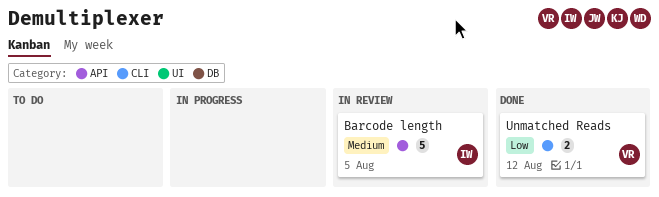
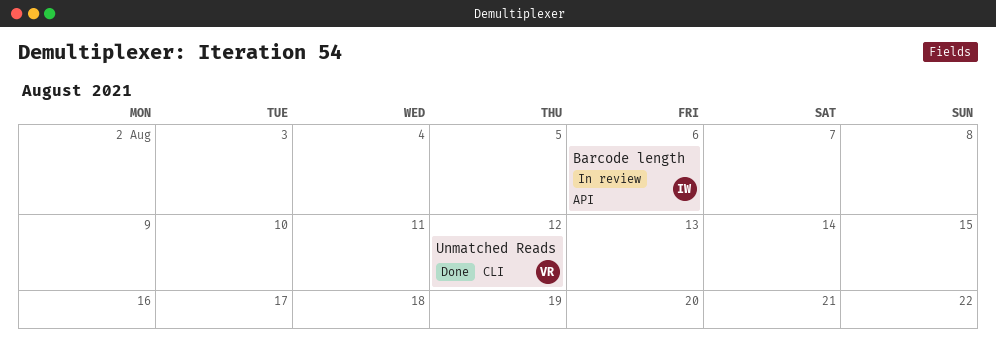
Barcode length, due: Aug 5 -> Aug 6

